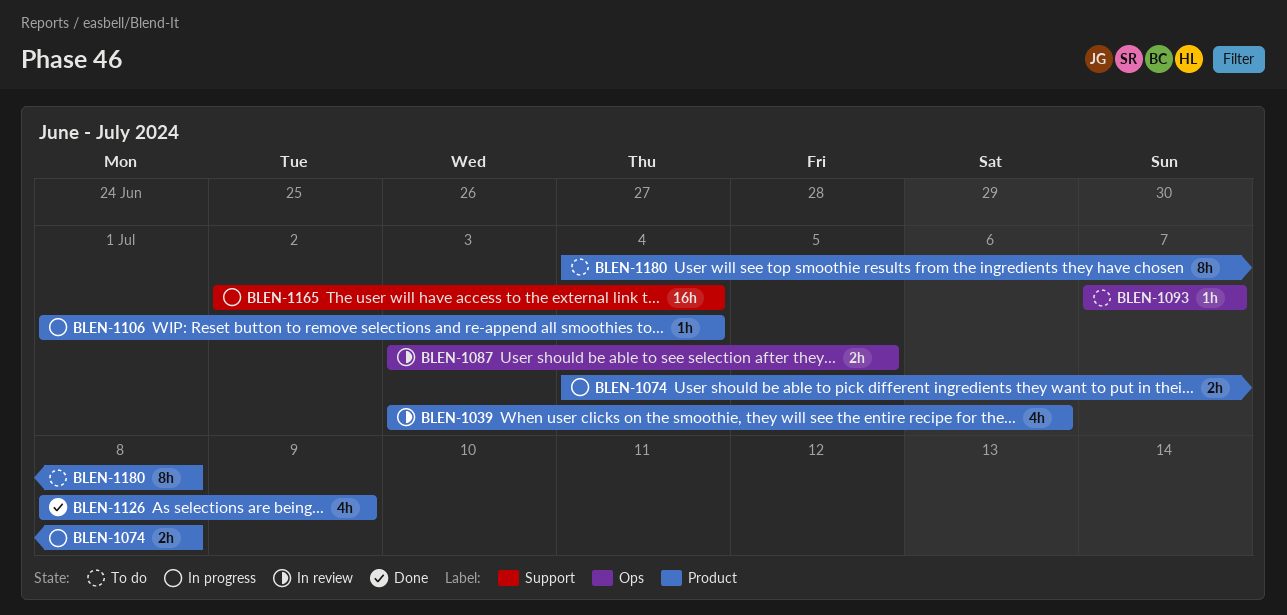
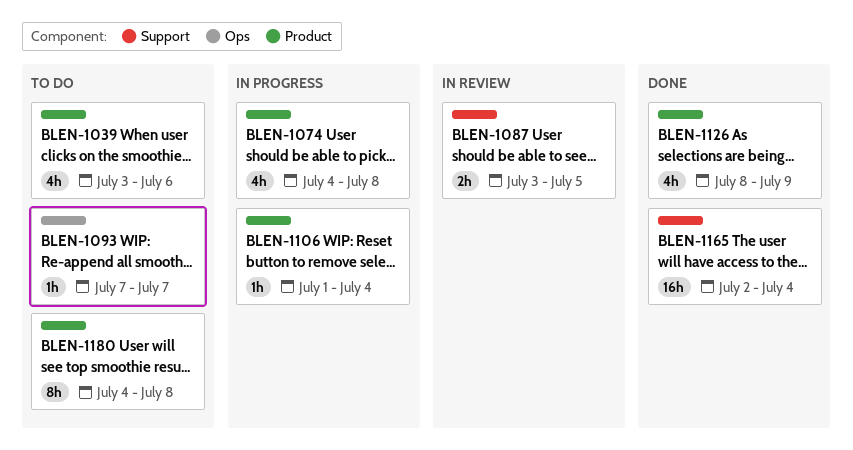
BLEN-1039, status: In review -> To do
BLEN-1074, estimate: 2h -> 4h
BLEN-1087, label: Ops -> Support
BLEN-1165, status: In progress -> Done

